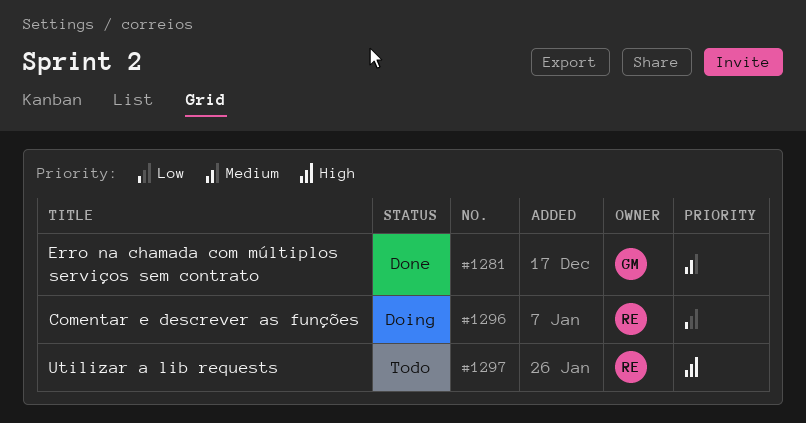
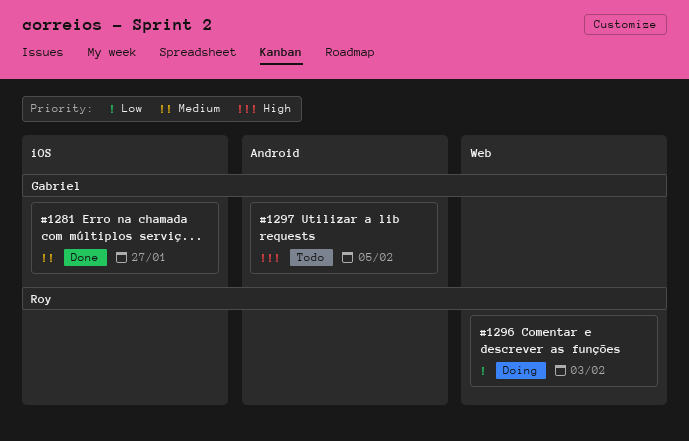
#1297, owner: Roy -> Gabriel

